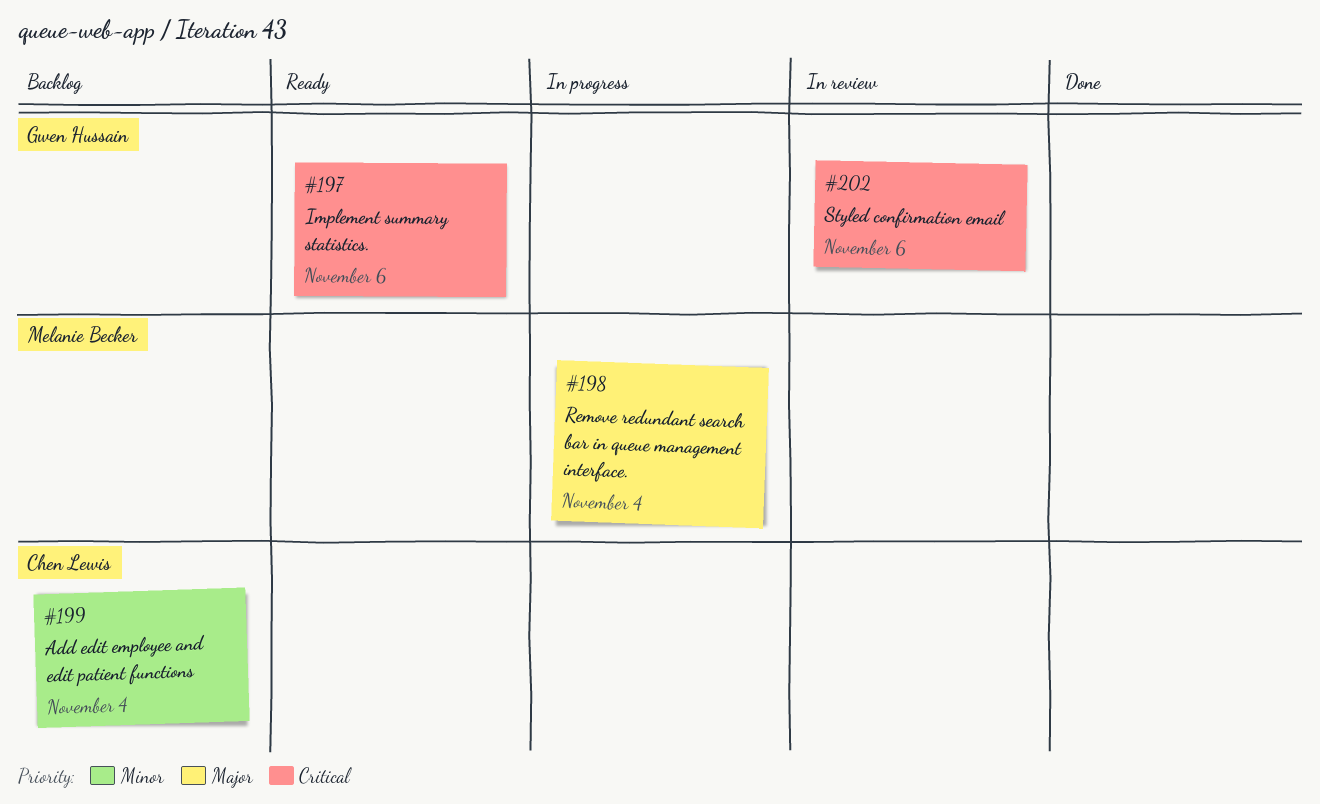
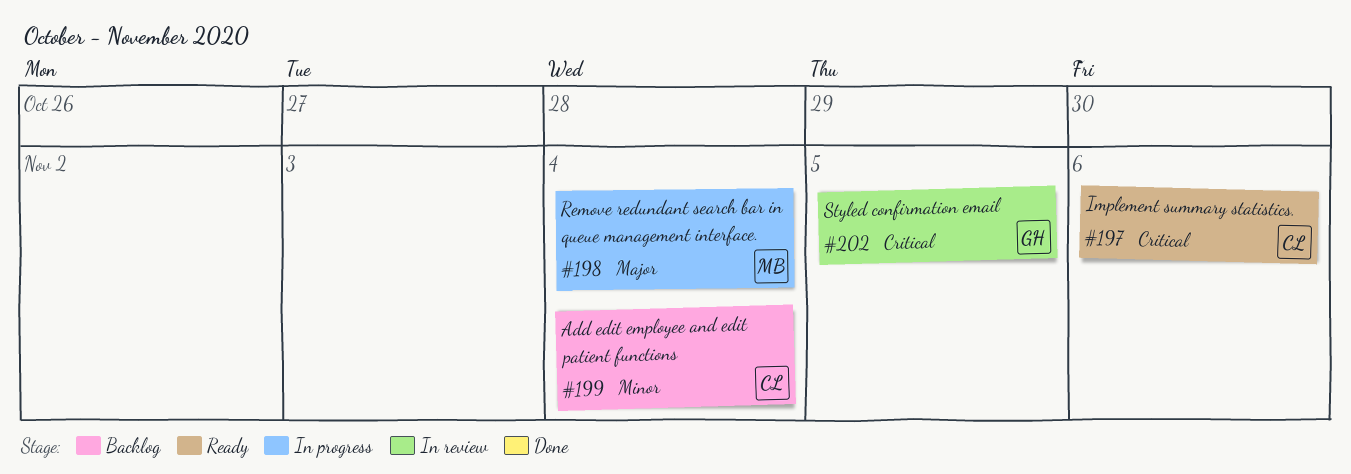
#197, owner: Gwen Hussain -> Chen Lewis
#202, due: Nov 6 -> Nov 5

